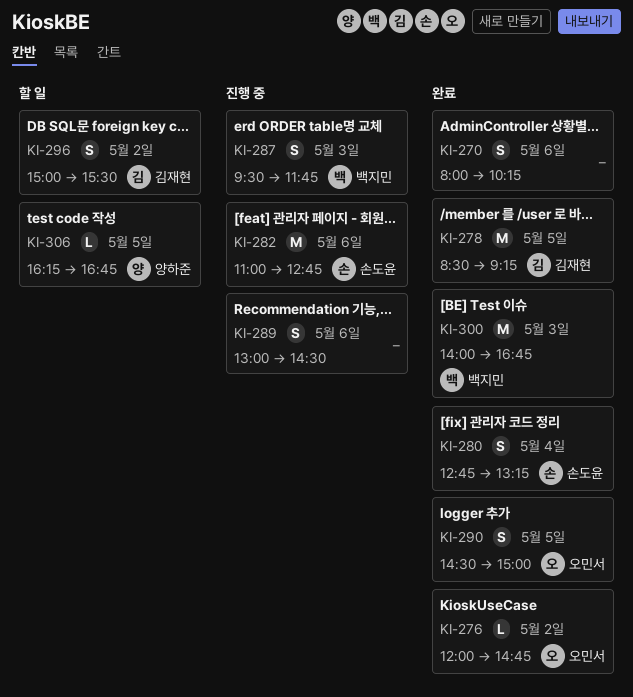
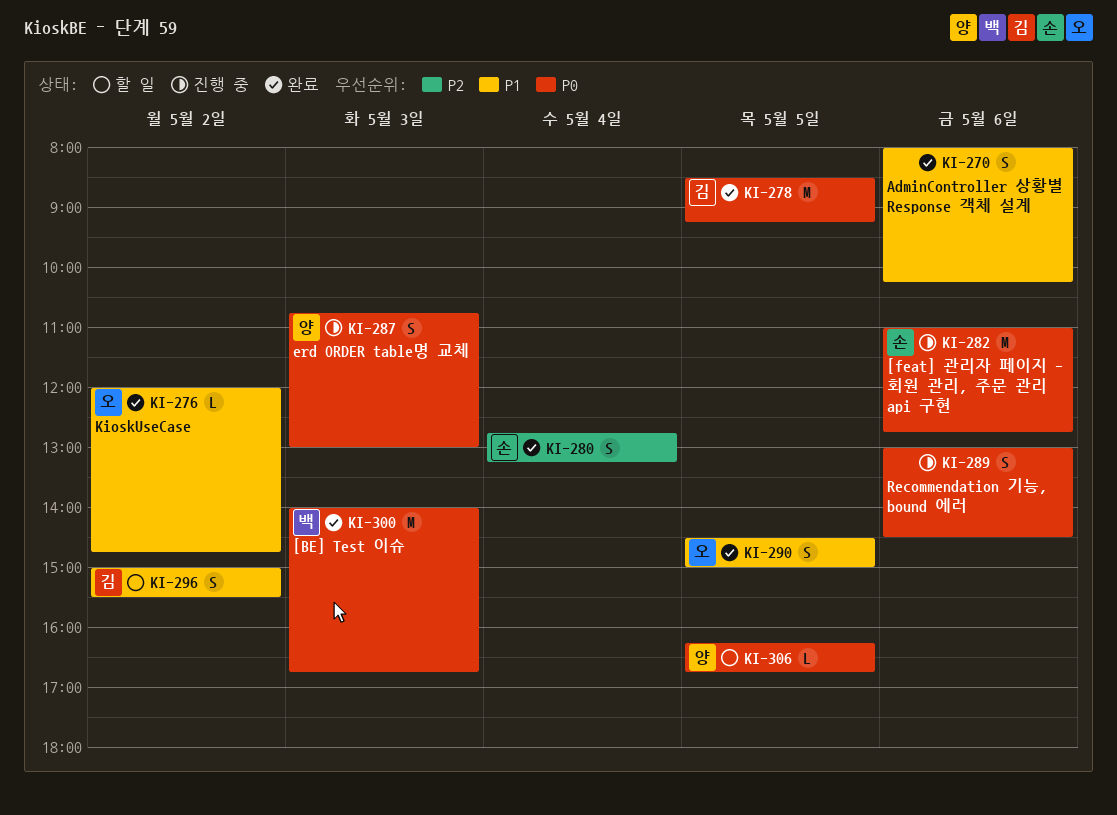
KI-287, owner: 백지민 -> 양하준
KI-287, begins: 09:30 -> 10:45
KI-287, ends: 11:45 -> 13:00

